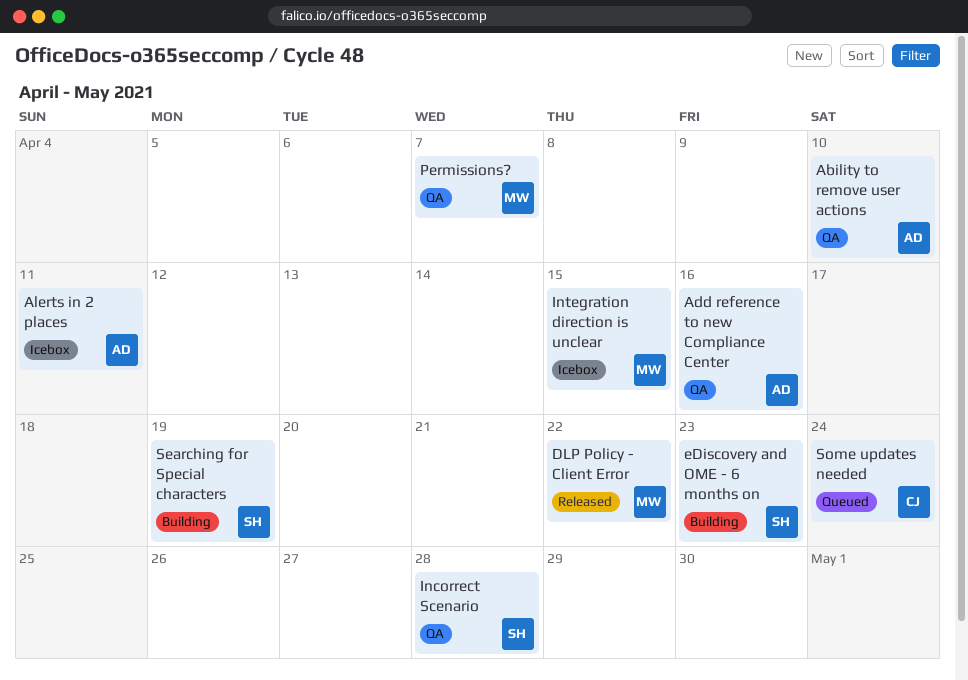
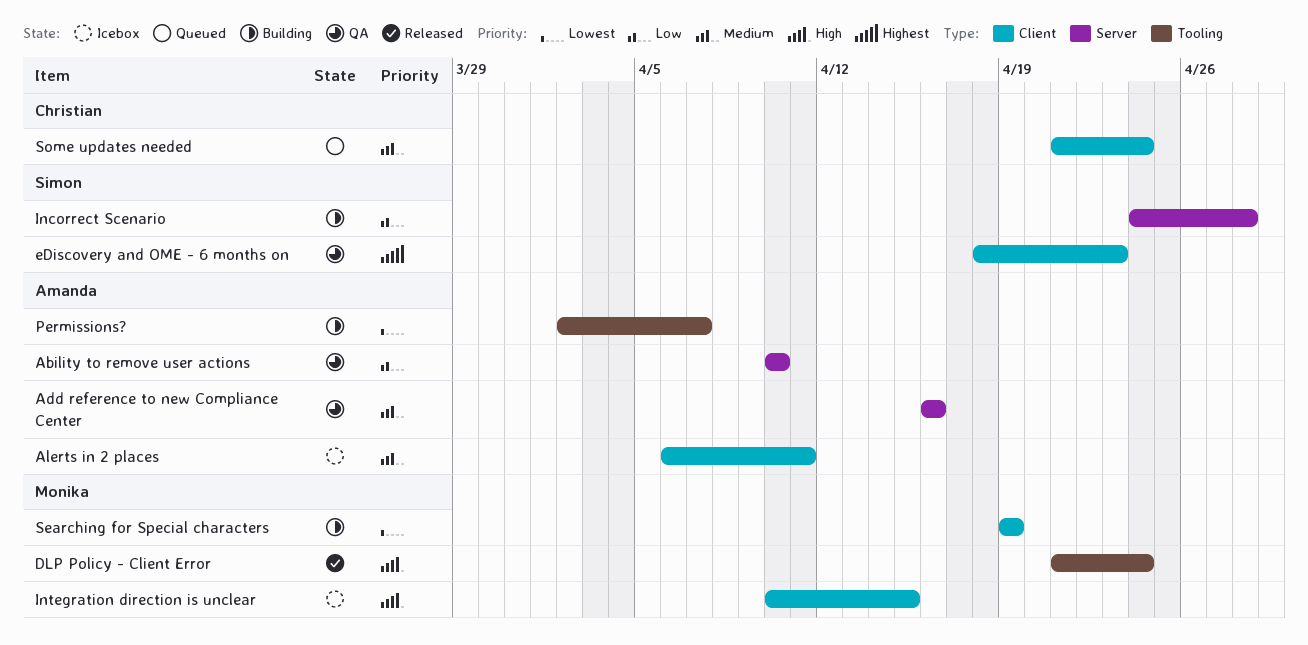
DLP Policy - Client Error, due: Apr 22 -> Apr 24
eDiscovery and OME - 6 months on, status: Building -> QA
Incorrect Scenario, status: QA -> Building
Permissions?, status: QA -> Building
Permissions?, owner: Monika -> Amanda
Searching for Special characters, owner: Simon -> Monika

